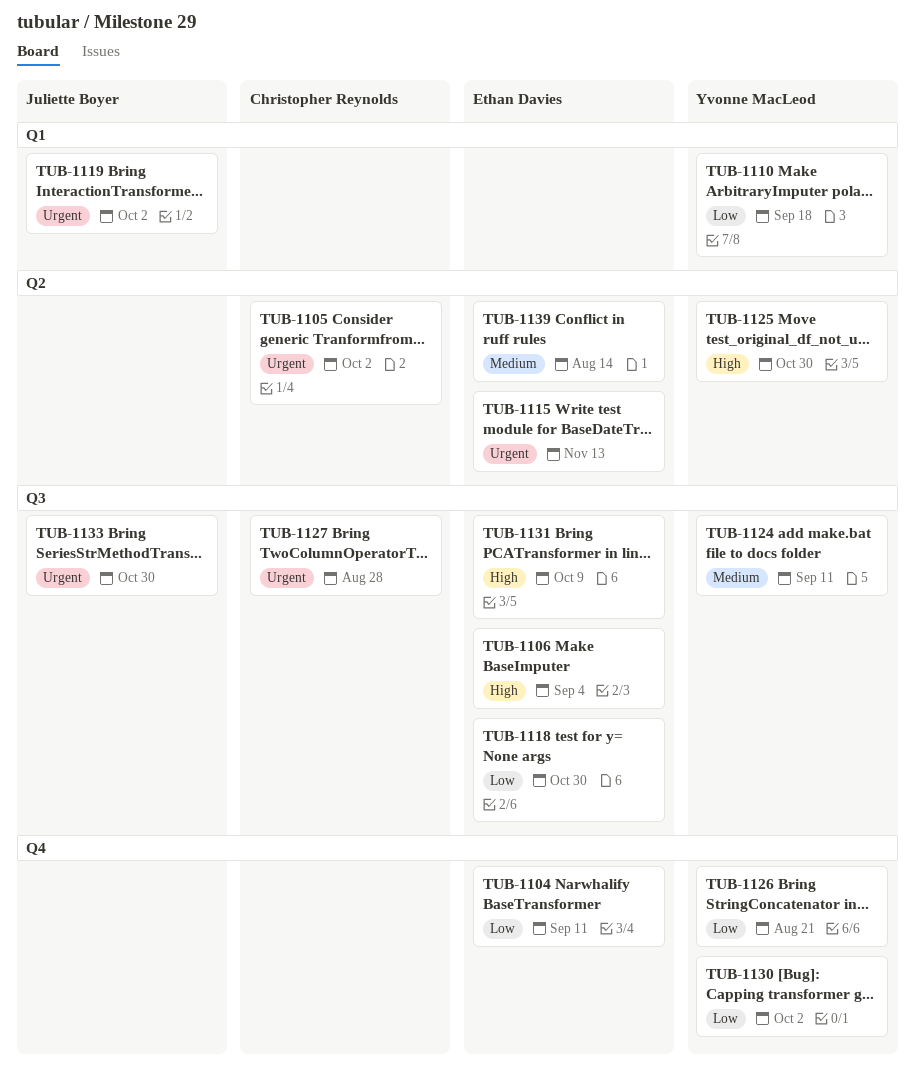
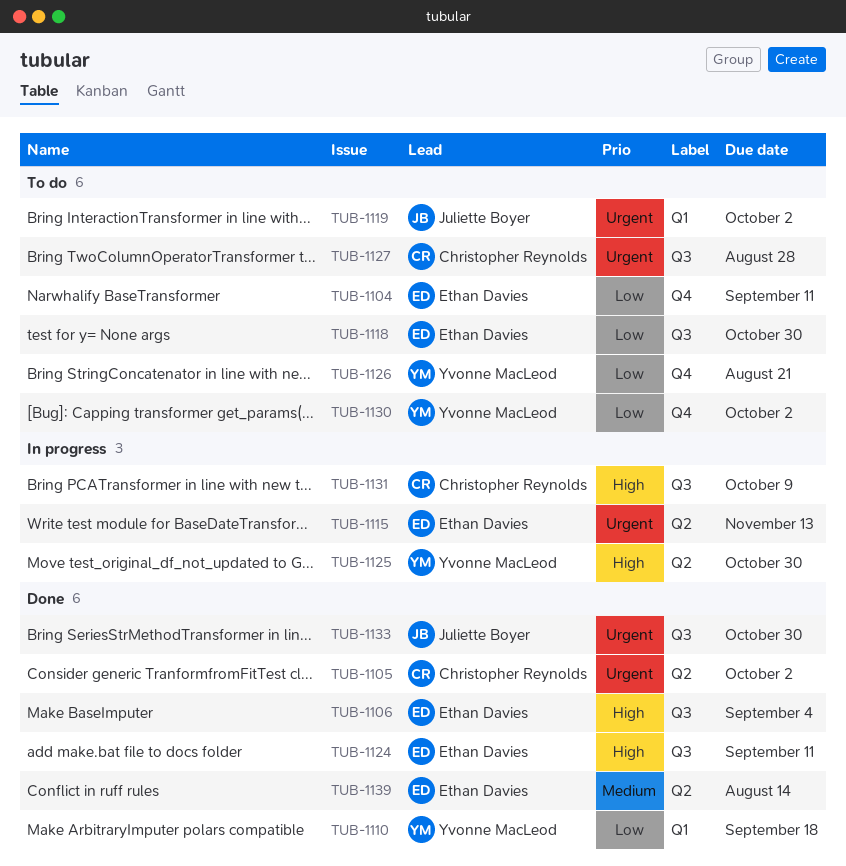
TUB-1124, owner: Yvonne MacLeod -> Ethan Davies
TUB-1124, priority: Medium -> High
TUB-1131, owner: Ethan Davies -> Christopher Reynolds

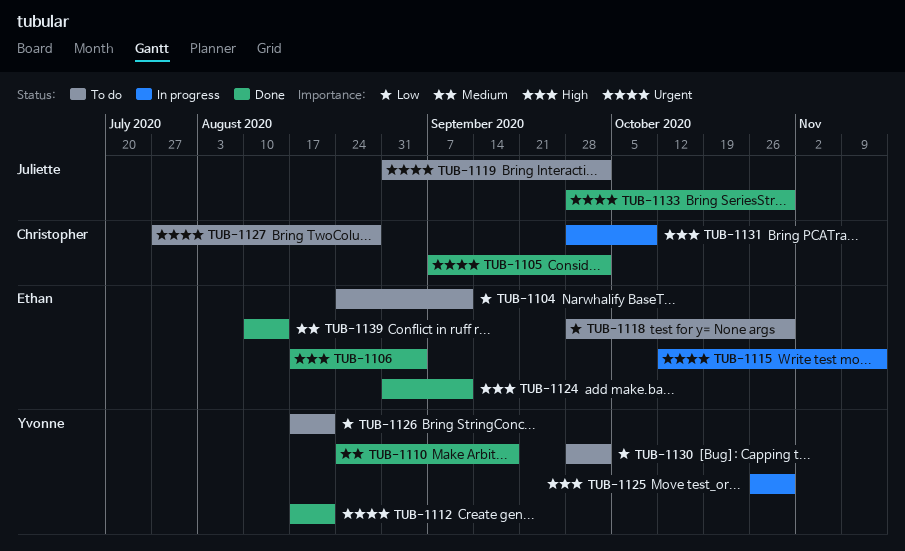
TUB-1110, priority: Low -> Medium
TUB-1112: none -> present

